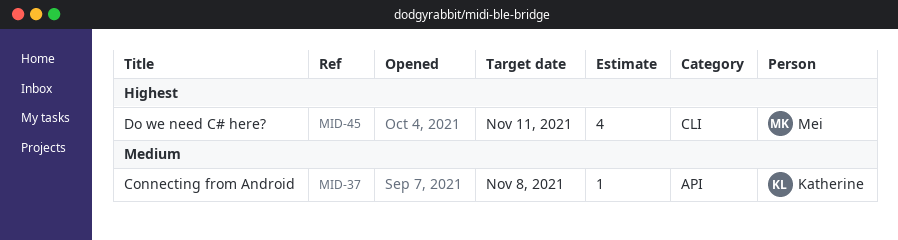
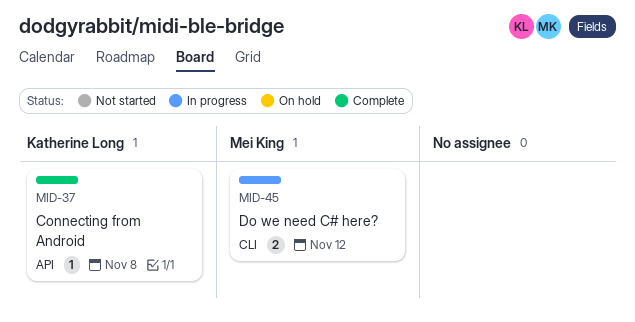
MID-45, estimate: 4 -> 2
MID-45, due: Nov 11 -> Nov 12

